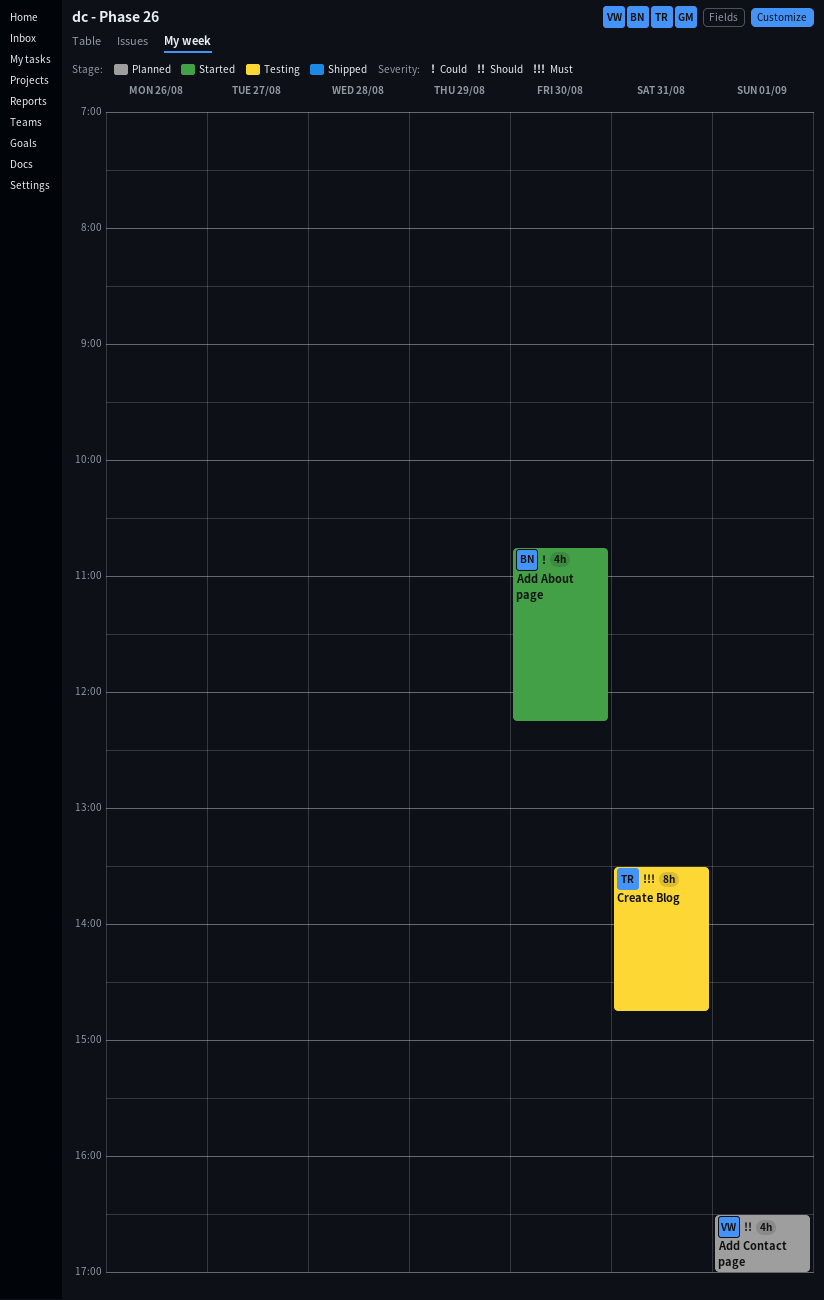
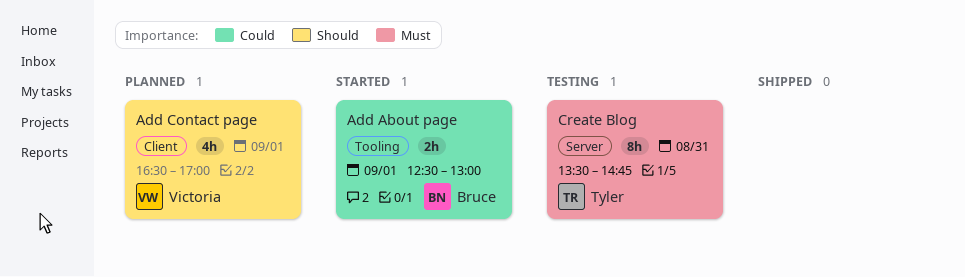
Add About page, estimate: 4h -> 2h
Add About page, day: Aug 30 -> Sep 1
Add About page, begins: 10:45 -> 12:30
Add About page, ends: 12:15 -> 13:00

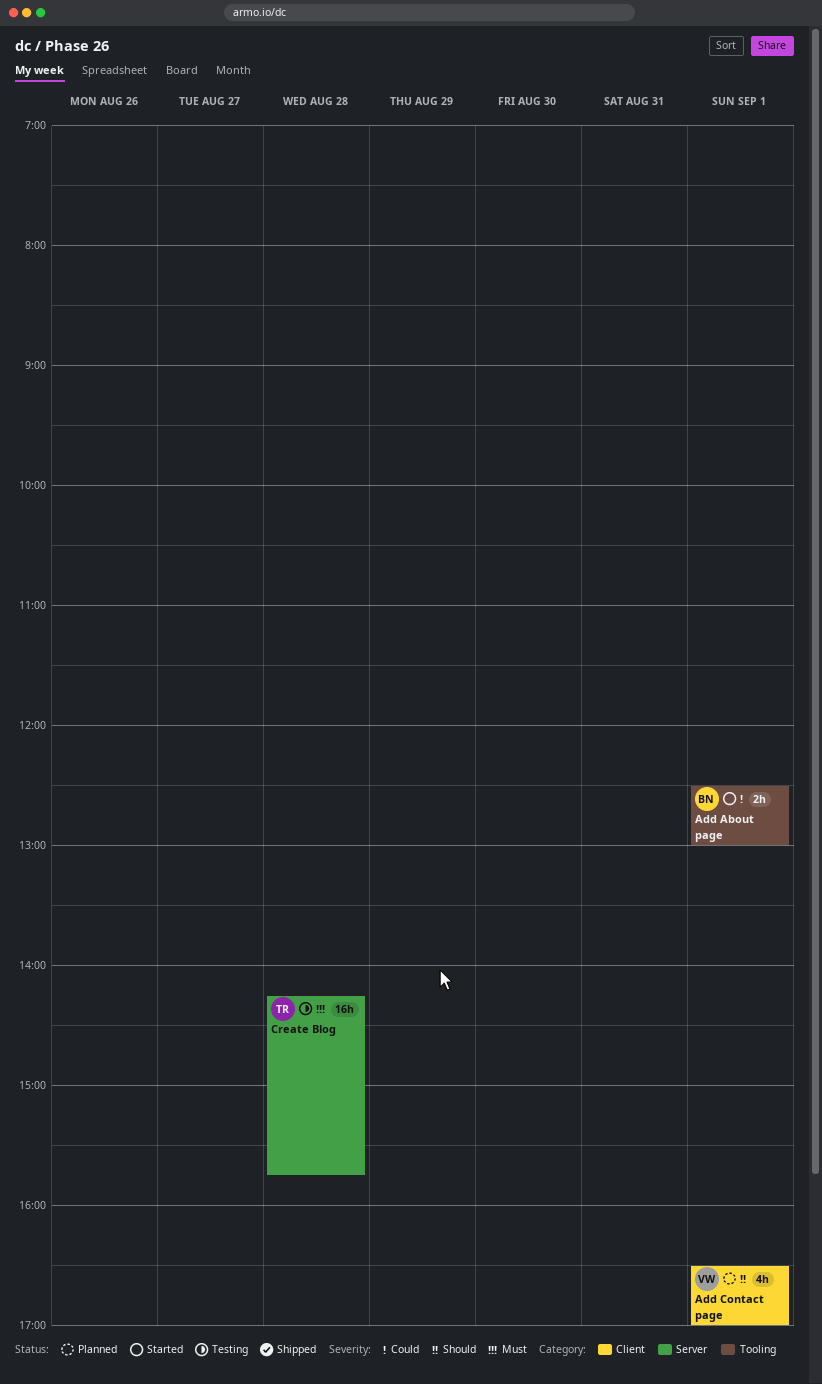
Create Blog, estimate: 8h -> 16h
Create Blog, day: Aug 31 -> Aug 28
Create Blog, begins: 13:30 -> 14:15
Create Blog, ends: 14:45 -> 15:45

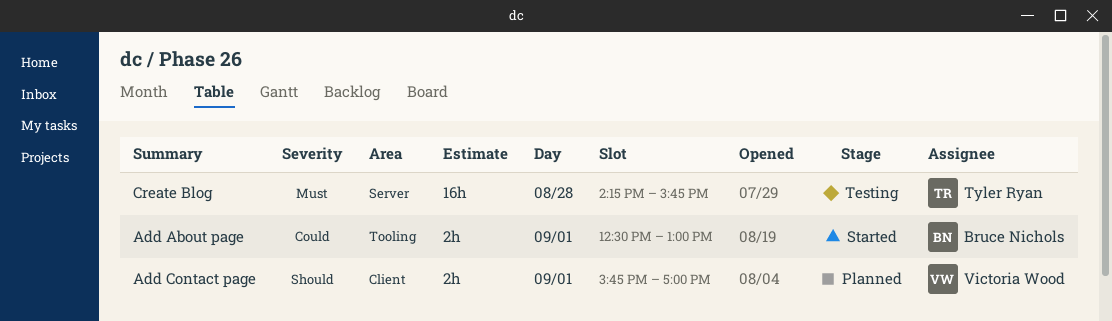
Add Contact page, estimate: 4h -> 2h
Add Contact page, begins: 16:30 -> 15:45

